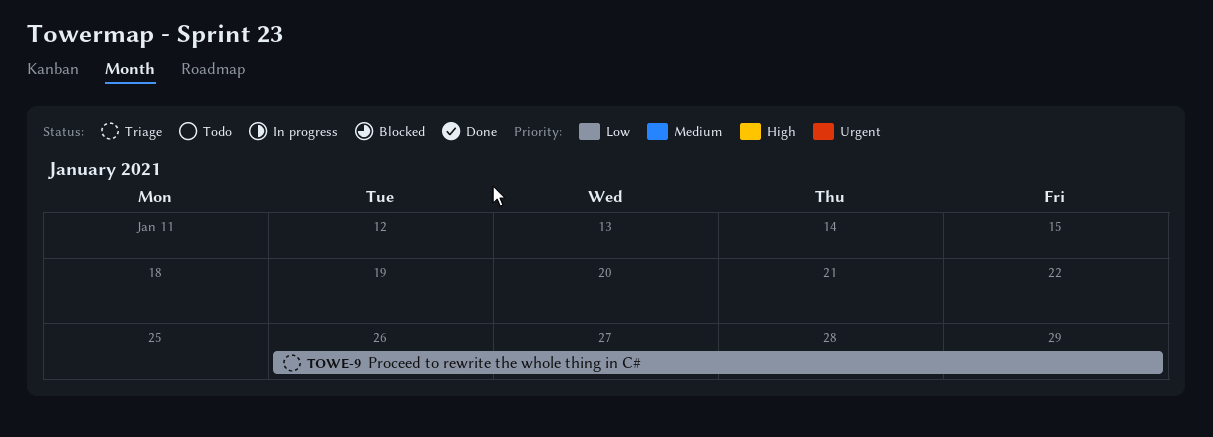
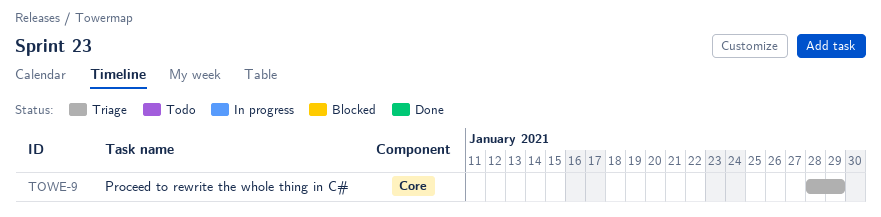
TOWE-9, start: Jan 26 -> Jan 28

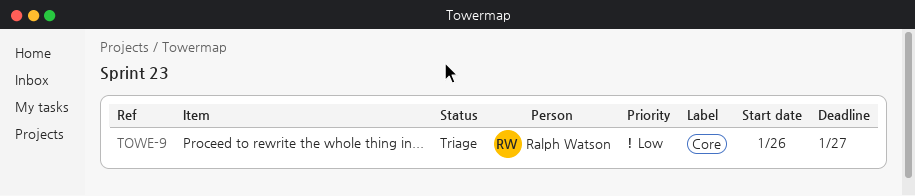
TOWE-9, start: Jan 28 -> Jan 26
TOWE-9, due: Jan 29 -> Jan 27

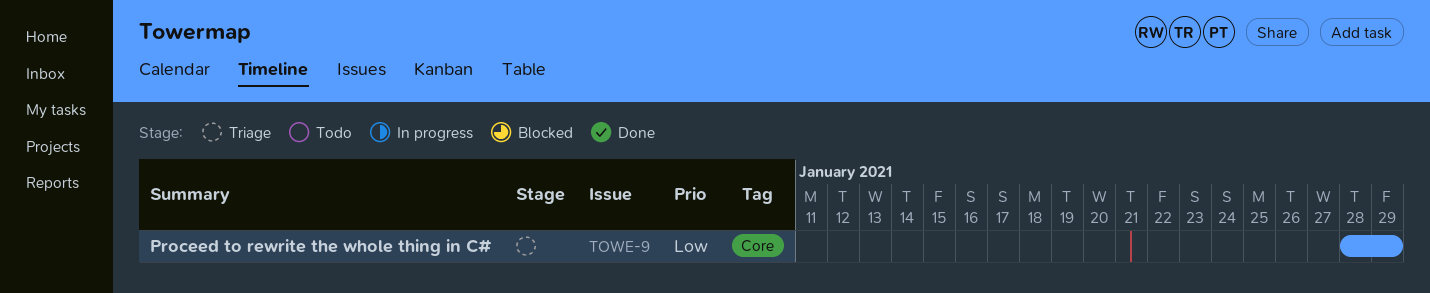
TOWE-9, start: Jan 26 -> Jan 28
TOWE-9, due: Jan 27 -> Jan 29

